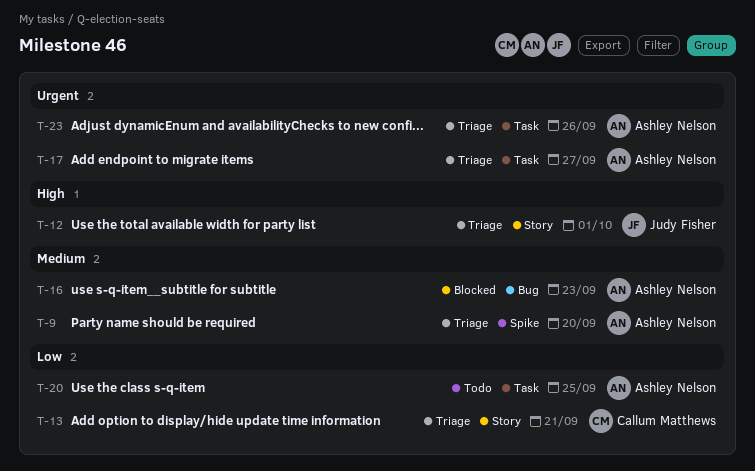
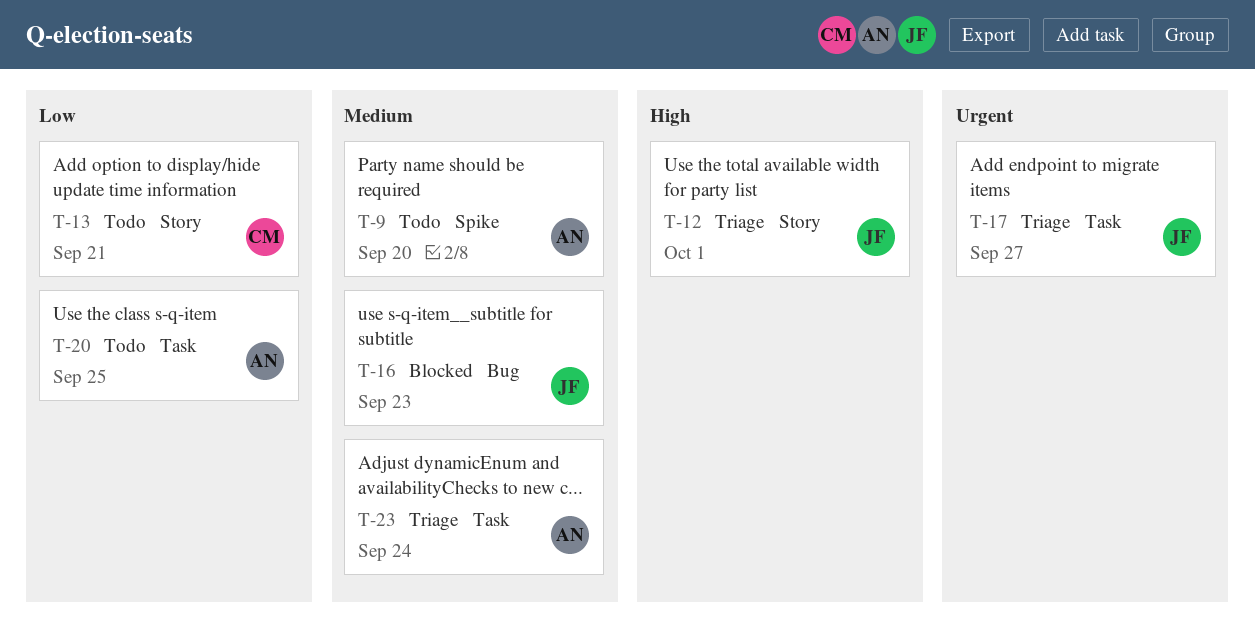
T-9, status: Triage -> Todo
T-13, status: Triage -> Todo
T-16, owner: Ashley Nelson -> Judy Fisher
T-17, owner: Ashley Nelson -> Judy Fisher
T-23, priority: Urgent -> Medium
T-23, due: Sep 26 -> Sep 24

